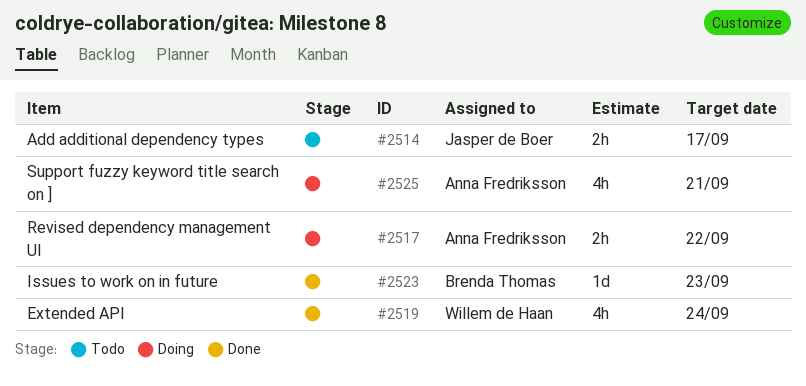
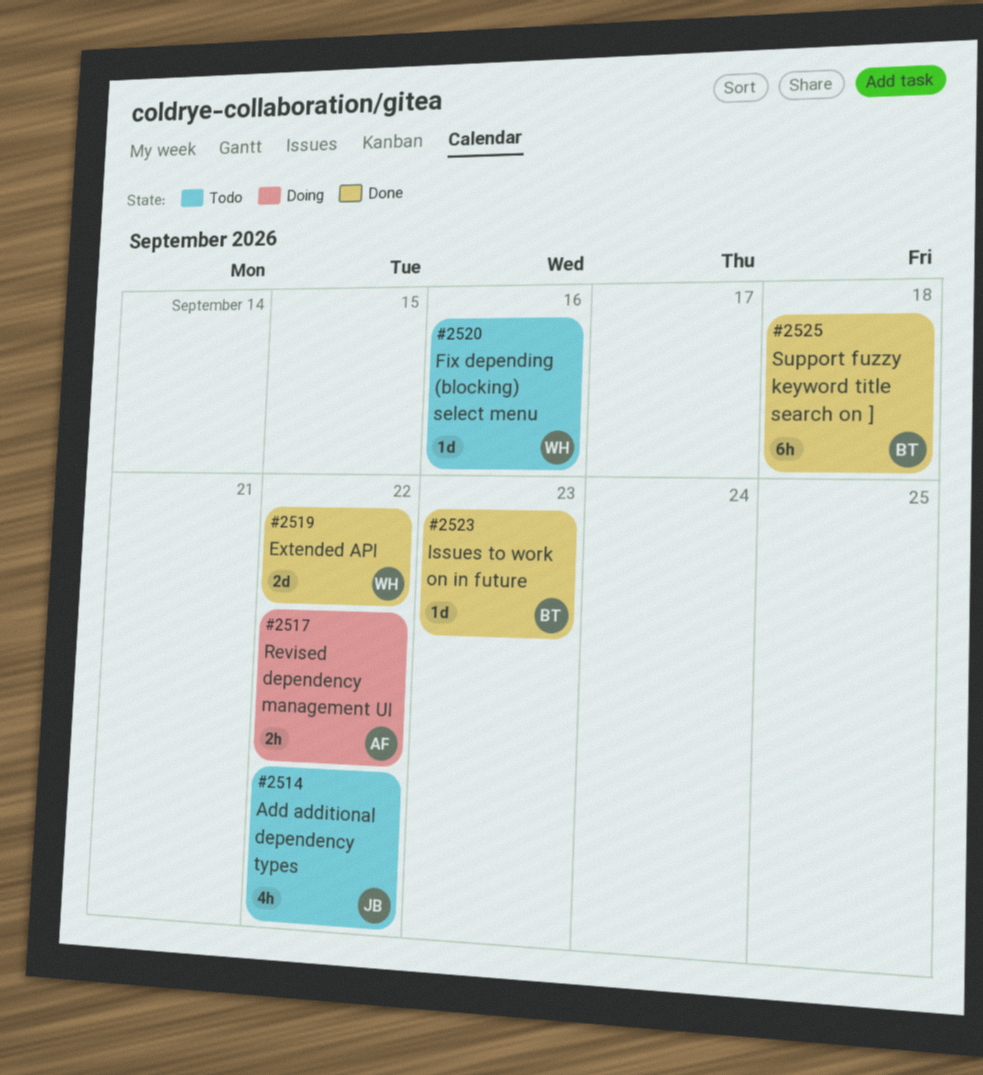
#2514, estimate: 2h -> 4h
#2514, due: Sep 17 -> Sep 22
#2519, estimate: 4h -> 2d
#2519, due: Sep 24 -> Sep 22
#2520: none -> present
#2525, status: Doing -> Done
#2525, owner: Anna Fredriksson -> Brenda Thomas
#2525, estimate: 4h -> 6h
#2525, due: Sep 21 -> Sep 18

